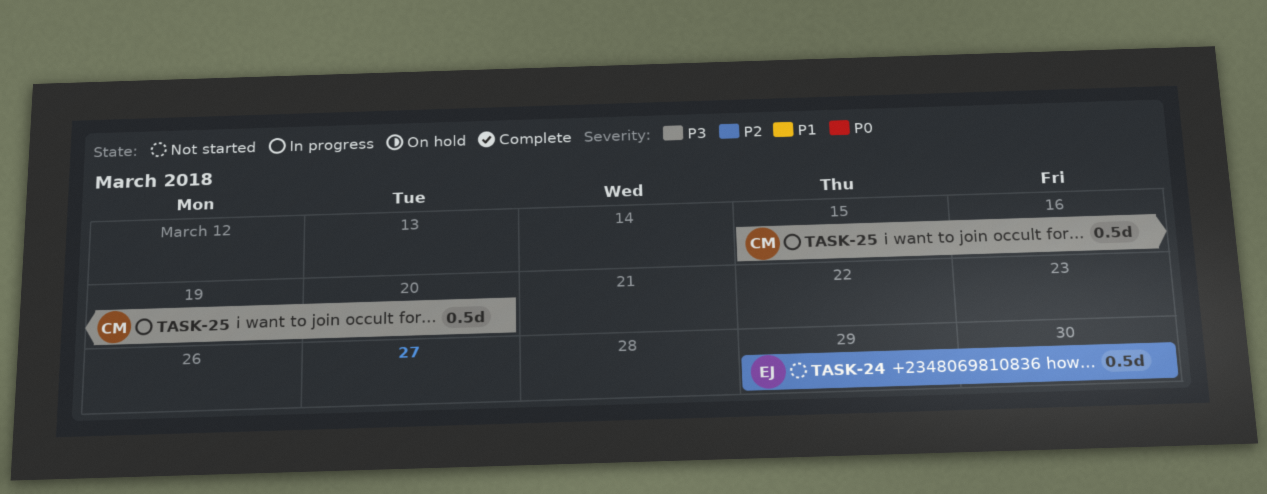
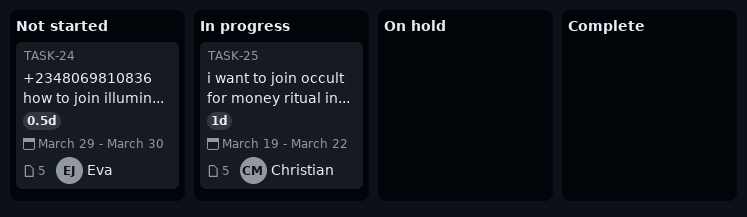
TASK-25, estimate: 0.5d -> 1d
TASK-25, start: Mar 15 -> Mar 19
TASK-25, due: Mar 20 -> Mar 22

